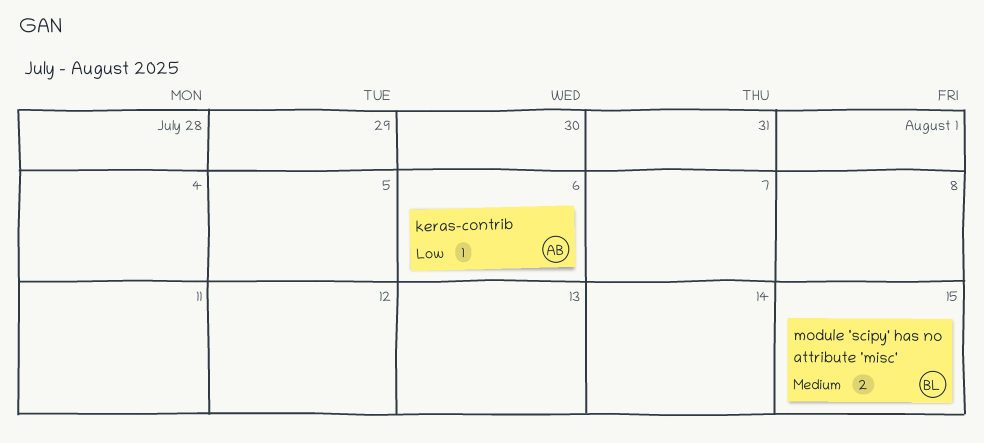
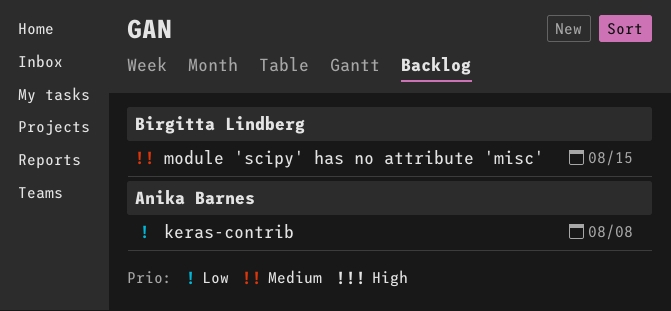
keras-contrib, due: Aug 6 -> Aug 8

